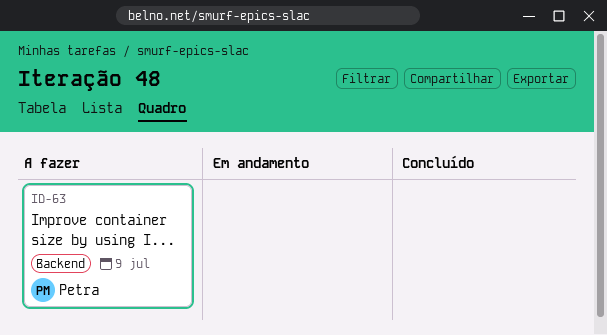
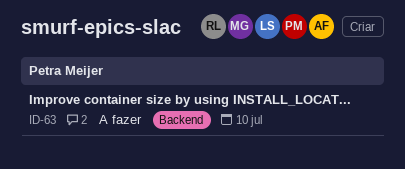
ID-63, due: Jul 9 -> Jul 10

